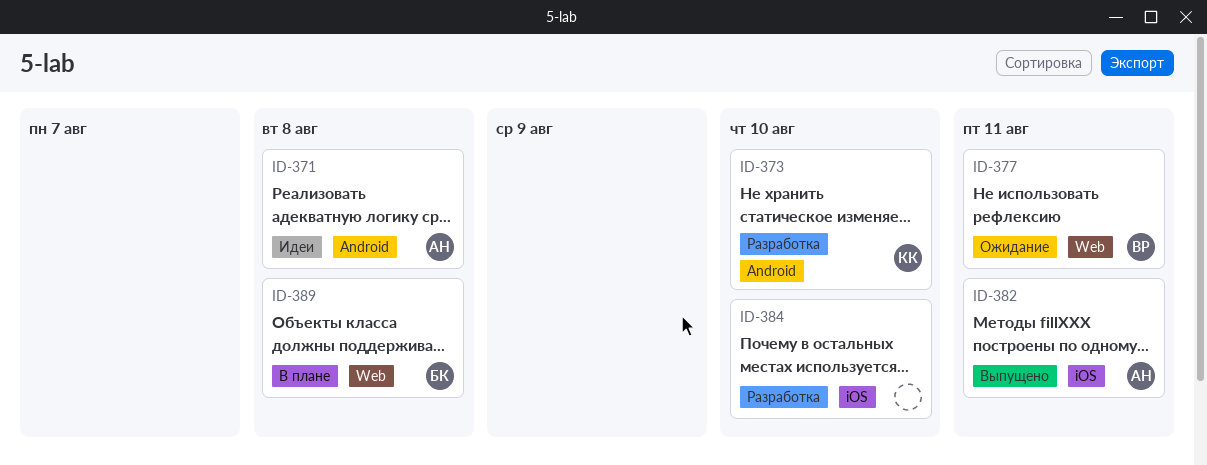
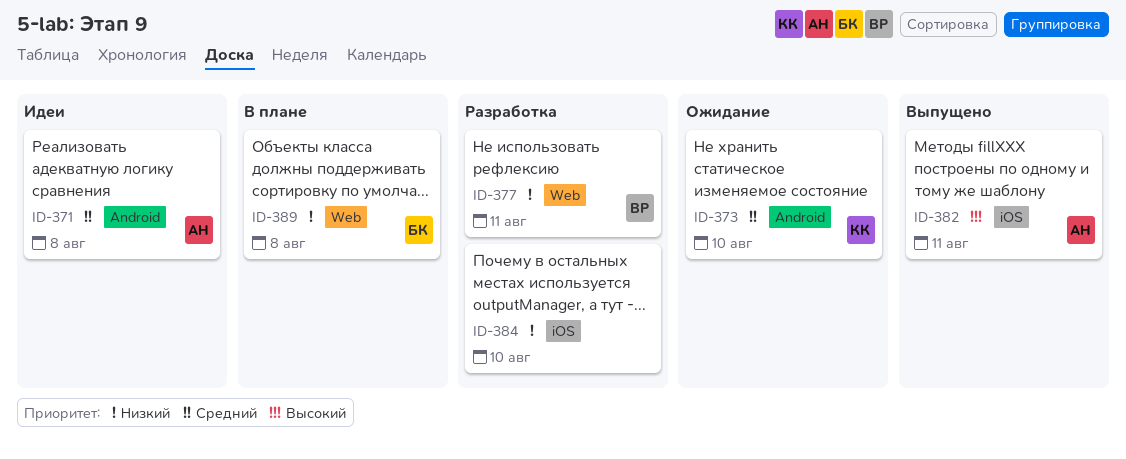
ID-373, status: Разработка -> Ожидание
ID-377, status: Ожидание -> Разработка

